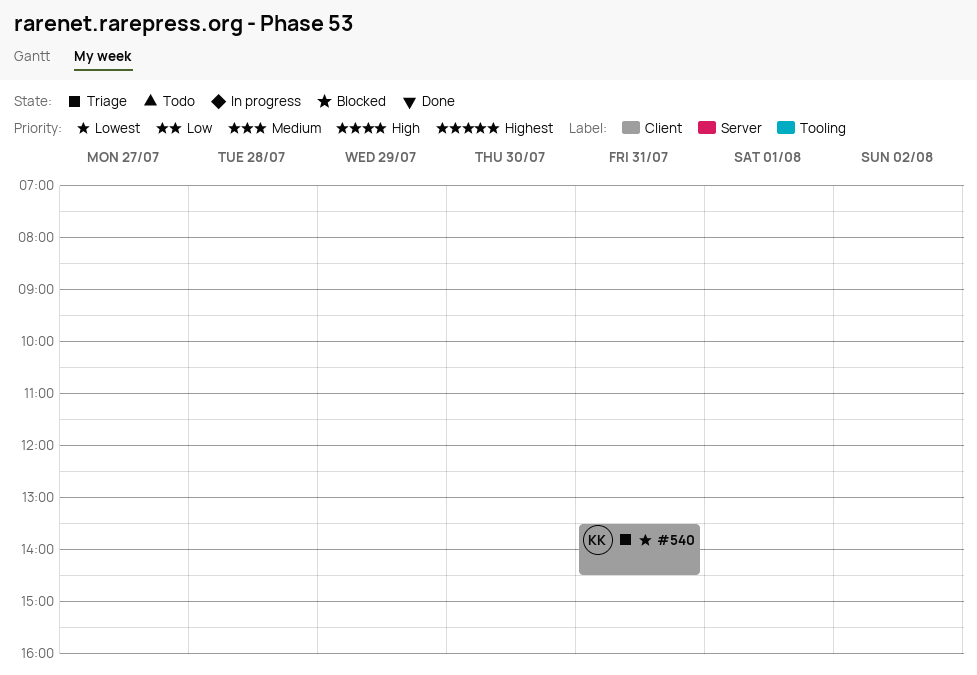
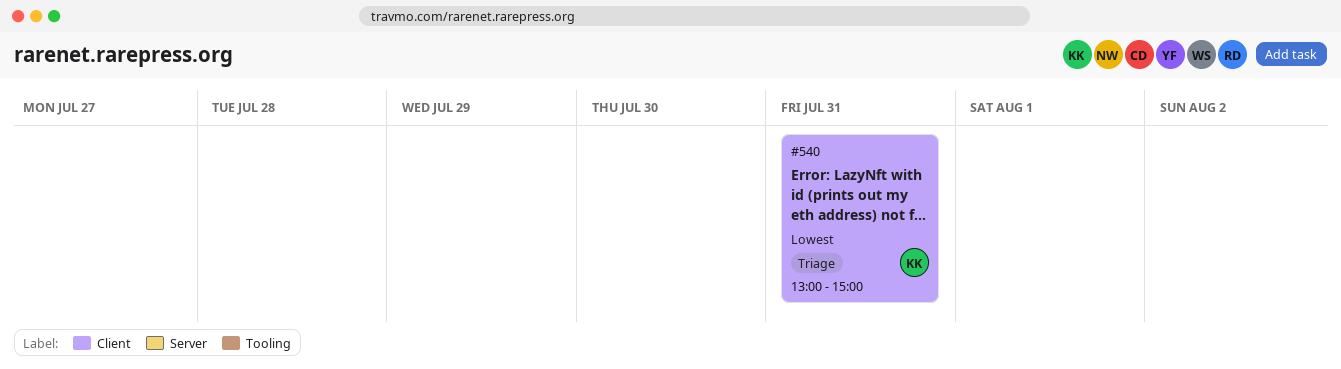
#540, begins: 13:30 -> 13:00
#540, ends: 14:30 -> 15:00

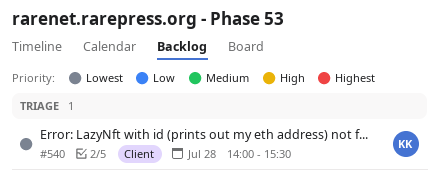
#540, day: Jul 31 -> Jul 28
#540, begins: 13:00 -> 14:00
#540, ends: 15:00 -> 15:30

